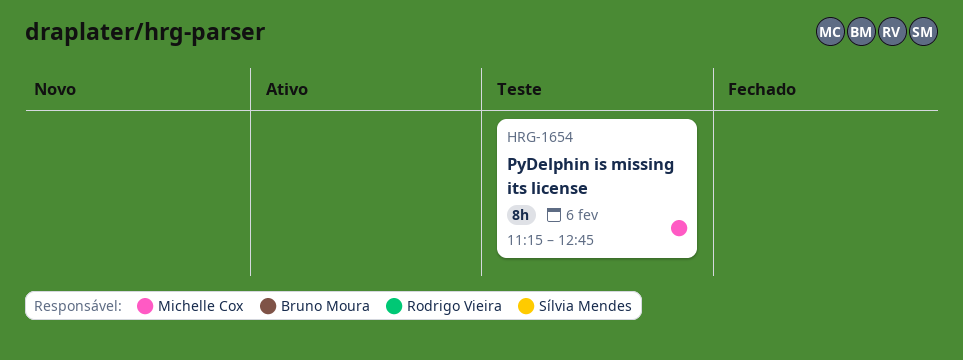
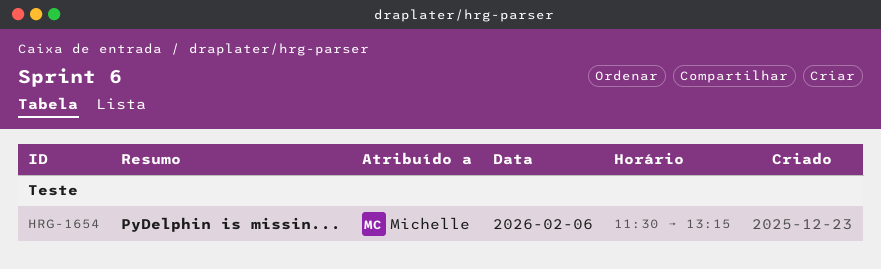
HRG-1654, begins: 11:15 -> 11:30
HRG-1654, ends: 12:45 -> 13:15

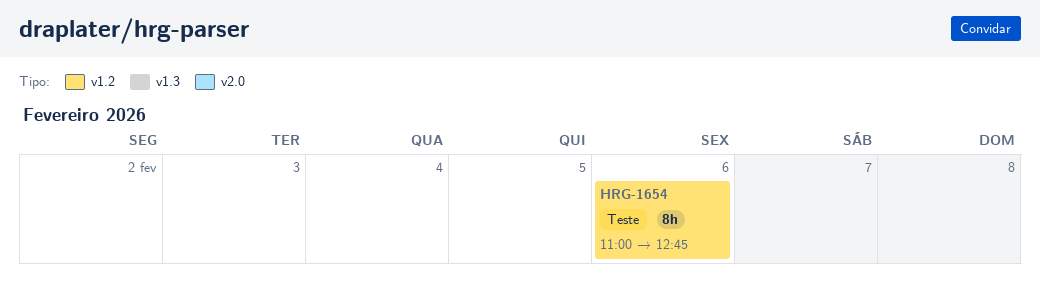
HRG-1654, begins: 11:30 -> 11:00
HRG-1654, ends: 13:15 -> 12:45

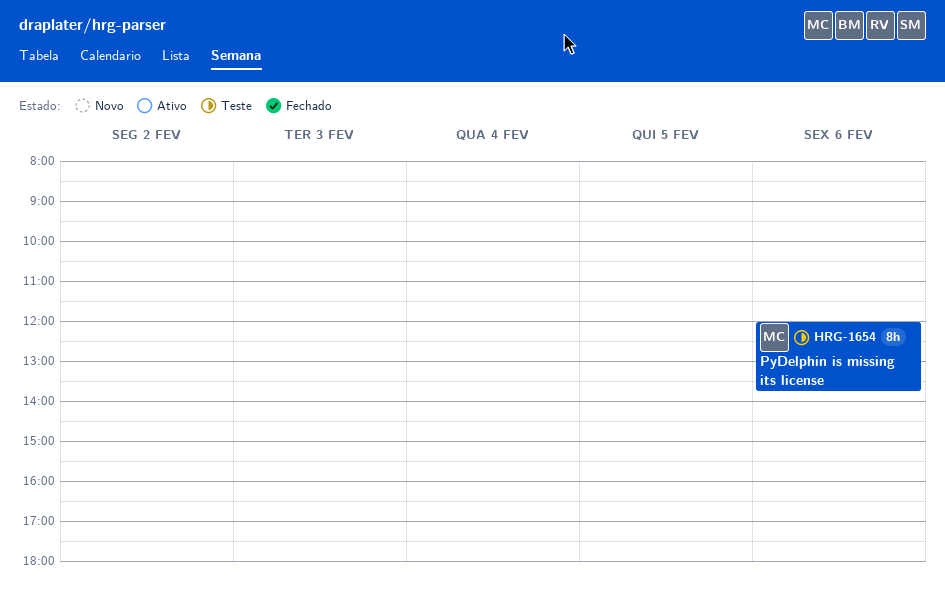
HRG-1654, begins: 11:00 -> 12:00
HRG-1654, ends: 12:45 -> 13:45

